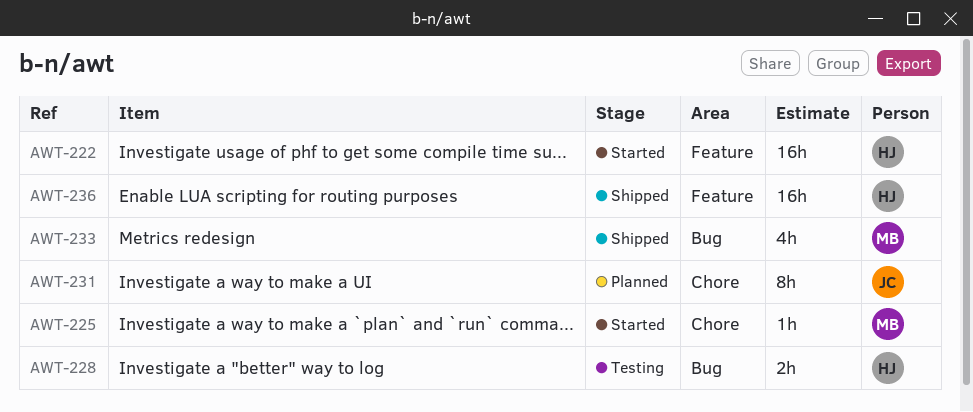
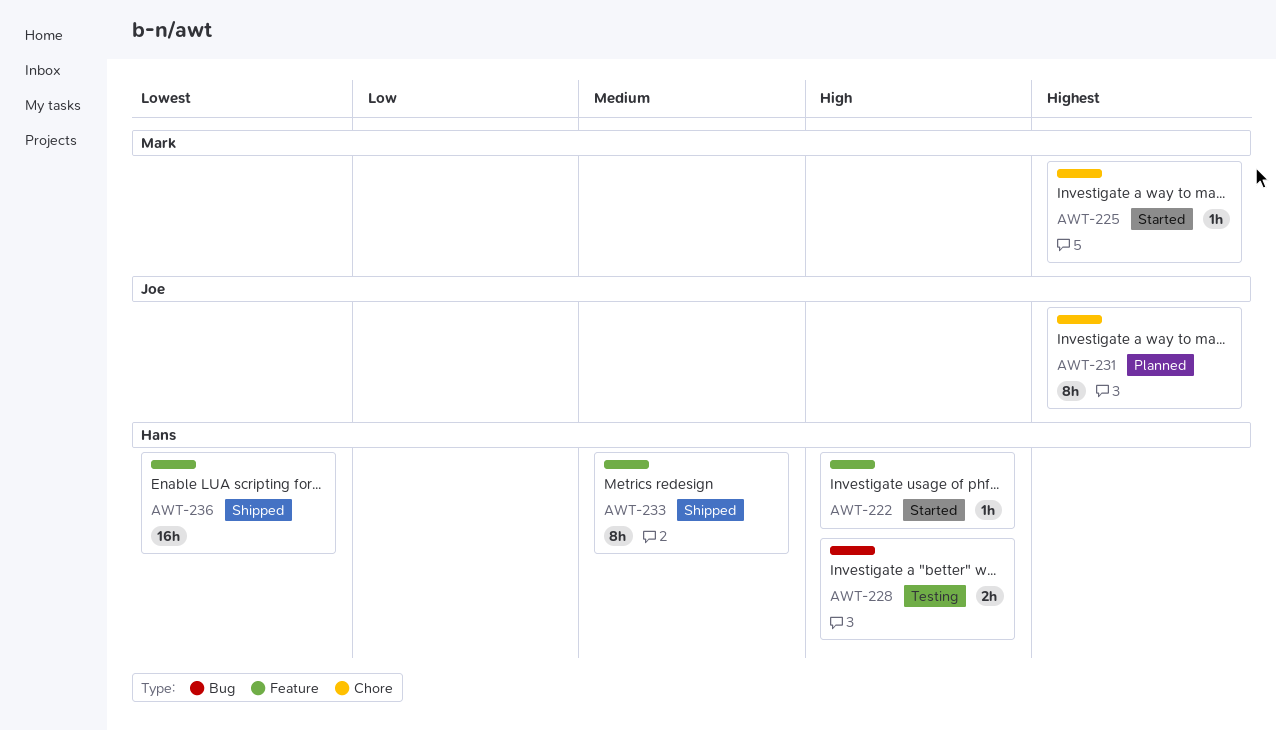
AWT-222, estimate: 16h -> 1h
AWT-233, owner: Mark -> Hans
AWT-233, label: Bug -> Feature
AWT-233, estimate: 4h -> 8h

